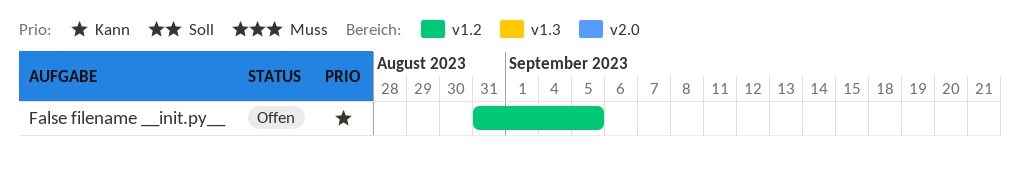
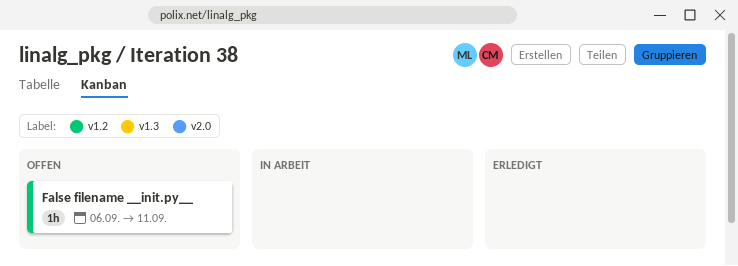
False filename __init.py__, start: Aug 31 -> Sep 6
False filename __init.py__, due: Sep 5 -> Sep 11

